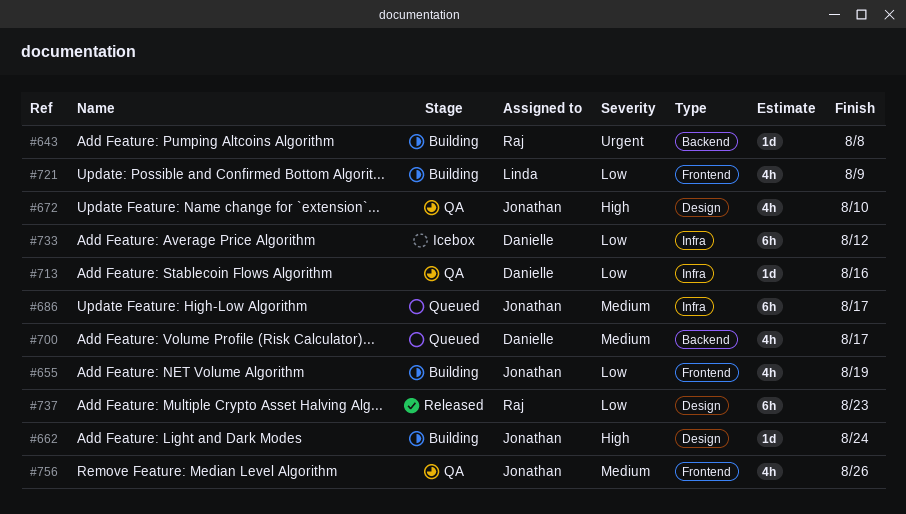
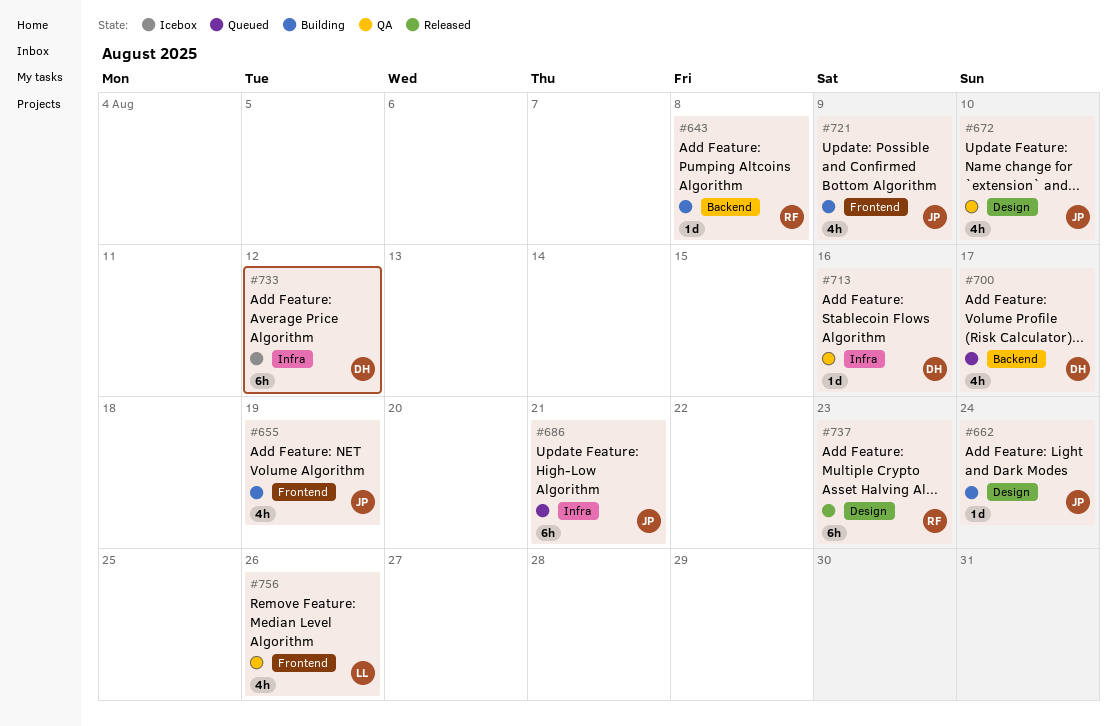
#686, due: Aug 17 -> Aug 21
#721, owner: Linda -> Jonathan
#756, owner: Jonathan -> Linda

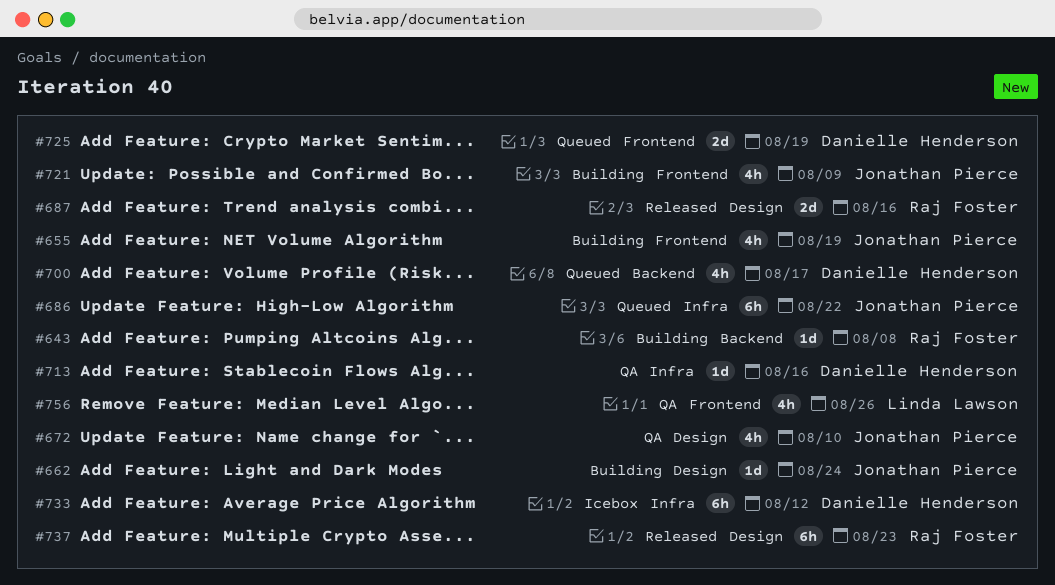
#686, due: Aug 21 -> Aug 22
#687: none -> present
#725: none -> present

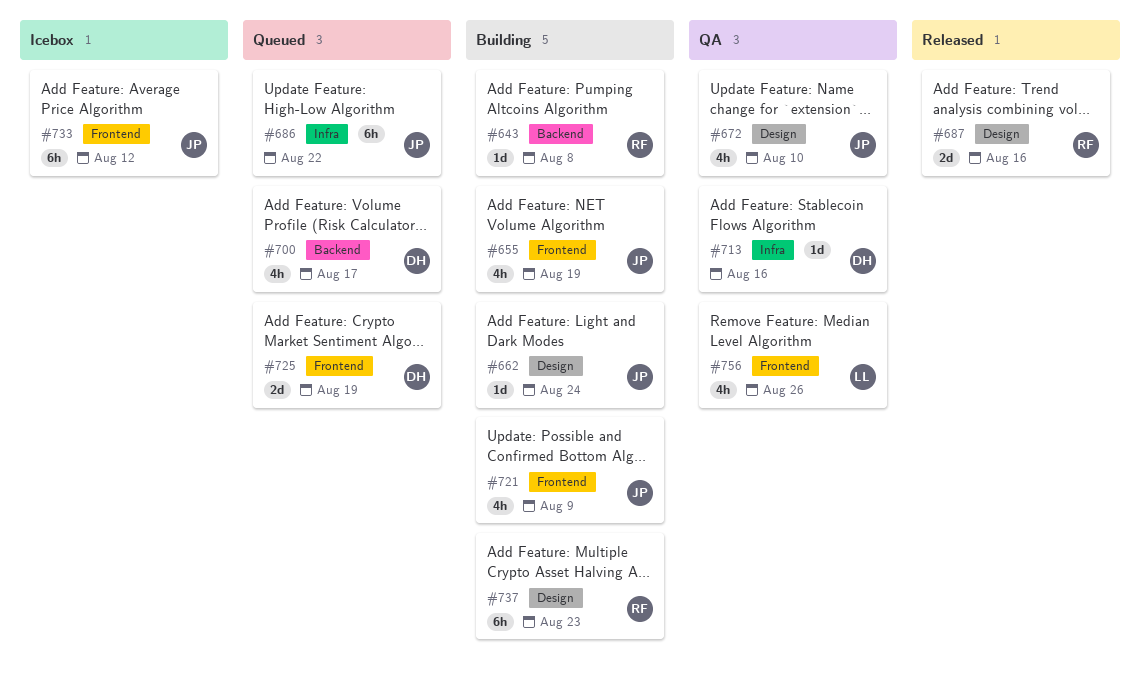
#733, owner: Danielle Henderson -> Jonathan Pierce
#733, label: Infra -> Frontend
#737, status: Released -> Building

